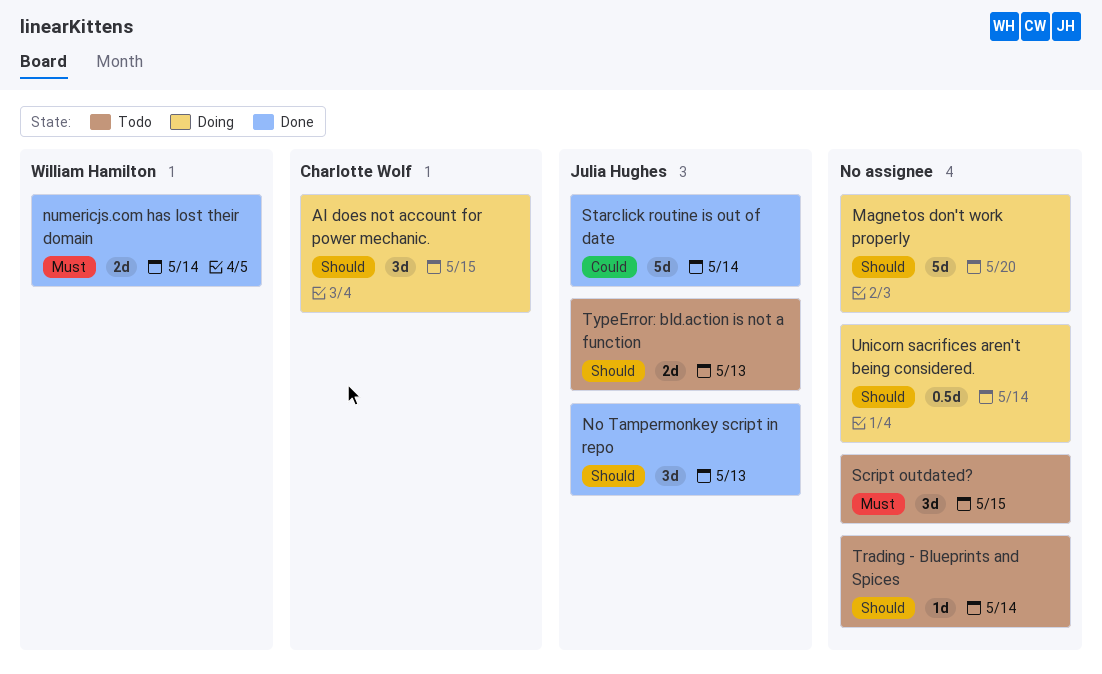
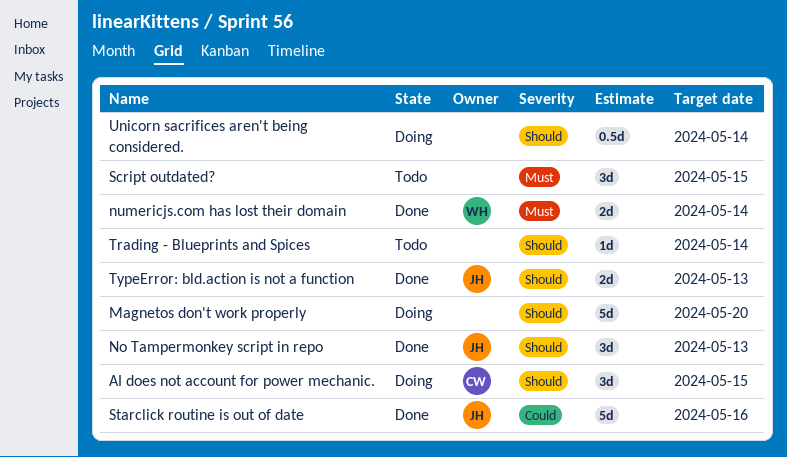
Starclick routine is out of date, due: May 14 -> May 16
TypeError: bld.action is not a function, status: Todo -> Done

